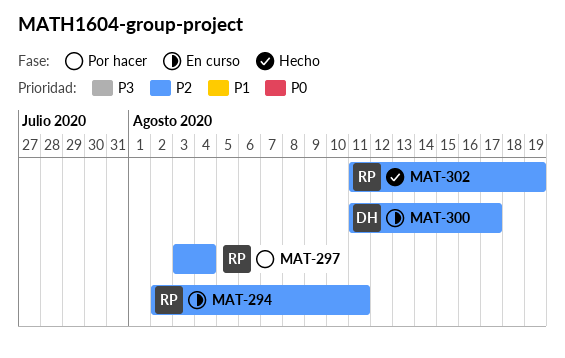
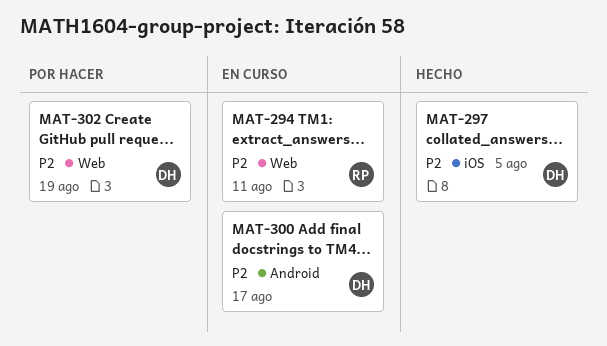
MAT-297, status: Por hacer -> Hecho
MAT-297, owner: RP -> DH
MAT-297, due: Aug 4 -> Aug 5
MAT-302, status: Hecho -> Por hacer
MAT-302, owner: RP -> DH

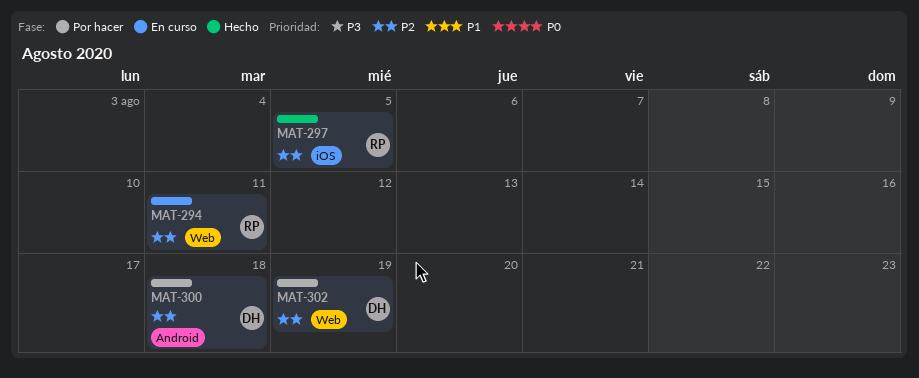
MAT-297, owner: DH -> RP
MAT-300, status: En curso -> Por hacer
MAT-300, due: Aug 17 -> Aug 18

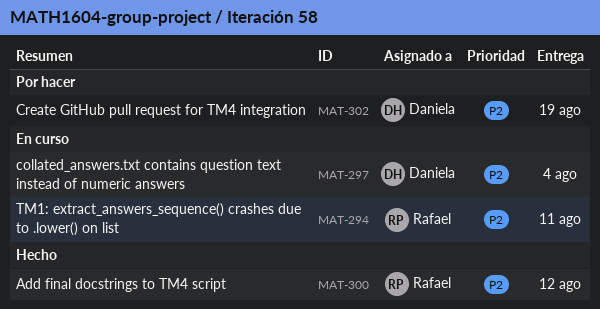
MAT-297, status: Hecho -> En curso
MAT-297, owner: Rafael -> Daniela
MAT-297, due: Aug 5 -> Aug 4
MAT-300, status: Por hacer -> Hecho
MAT-300, owner: Daniela -> Rafael
MAT-300, due: Aug 18 -> Aug 12

